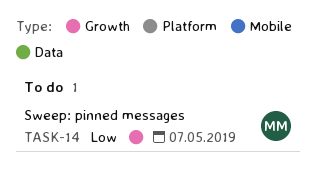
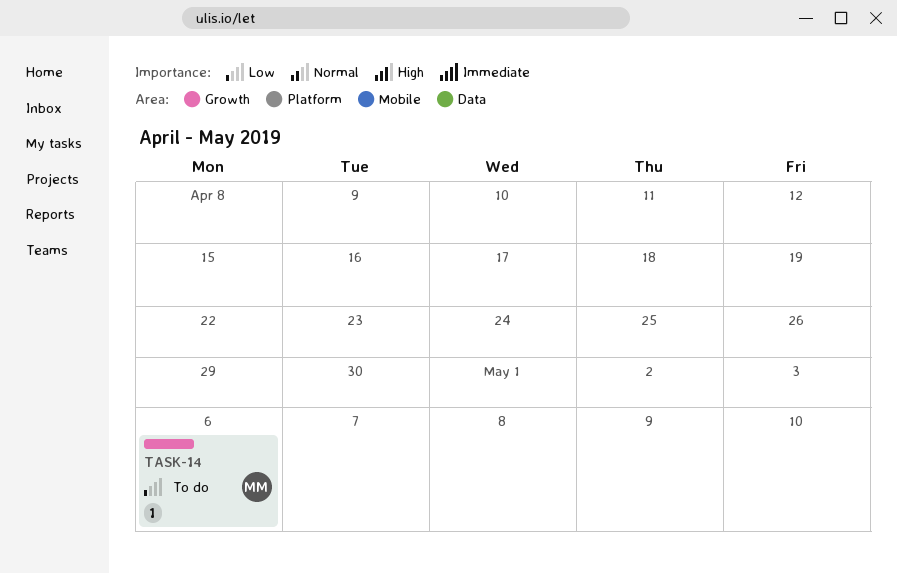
TASK-14, due: May 7 -> May 6

